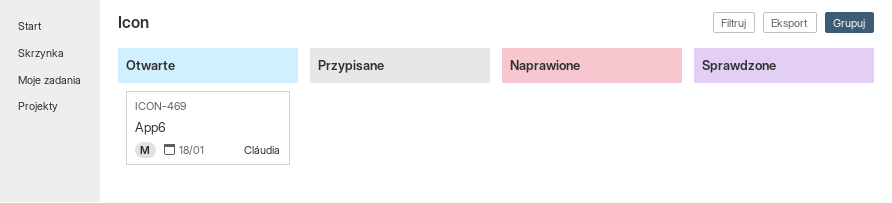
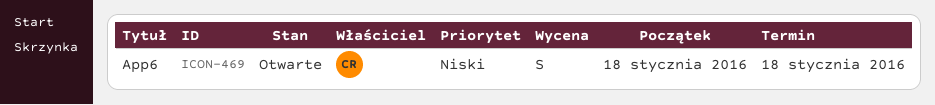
ICON-469, estimate: M -> S

